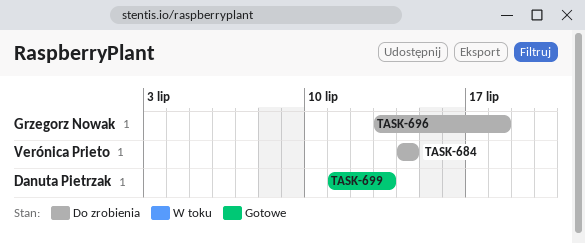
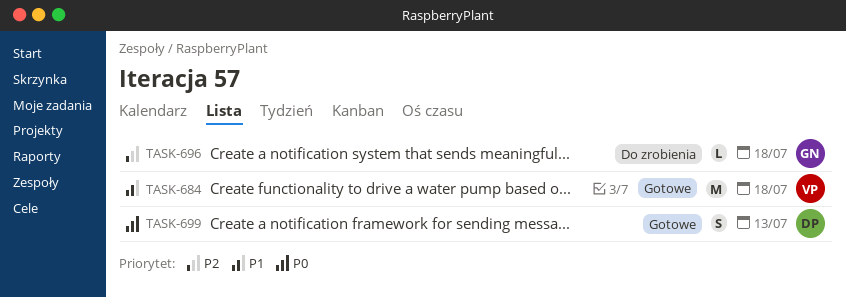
TASK-684, status: Do zrobienia -> Gotowe
TASK-684, due: Jul 14 -> Jul 18

